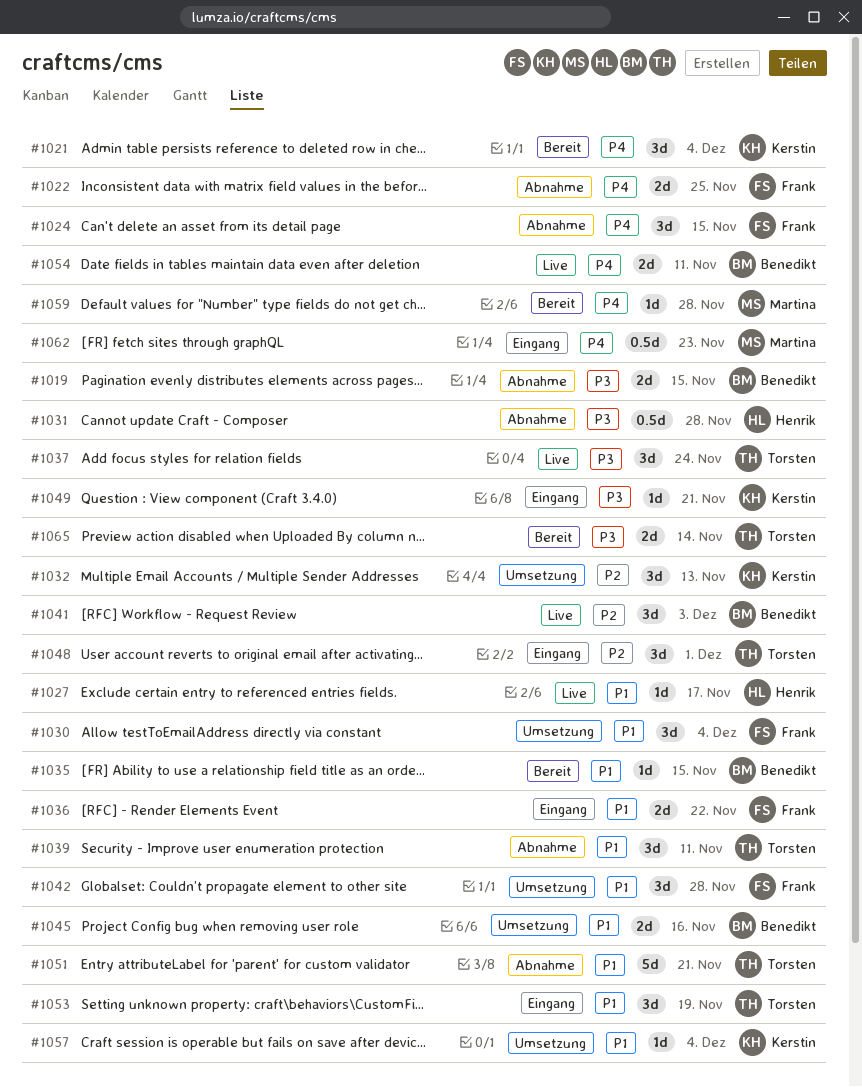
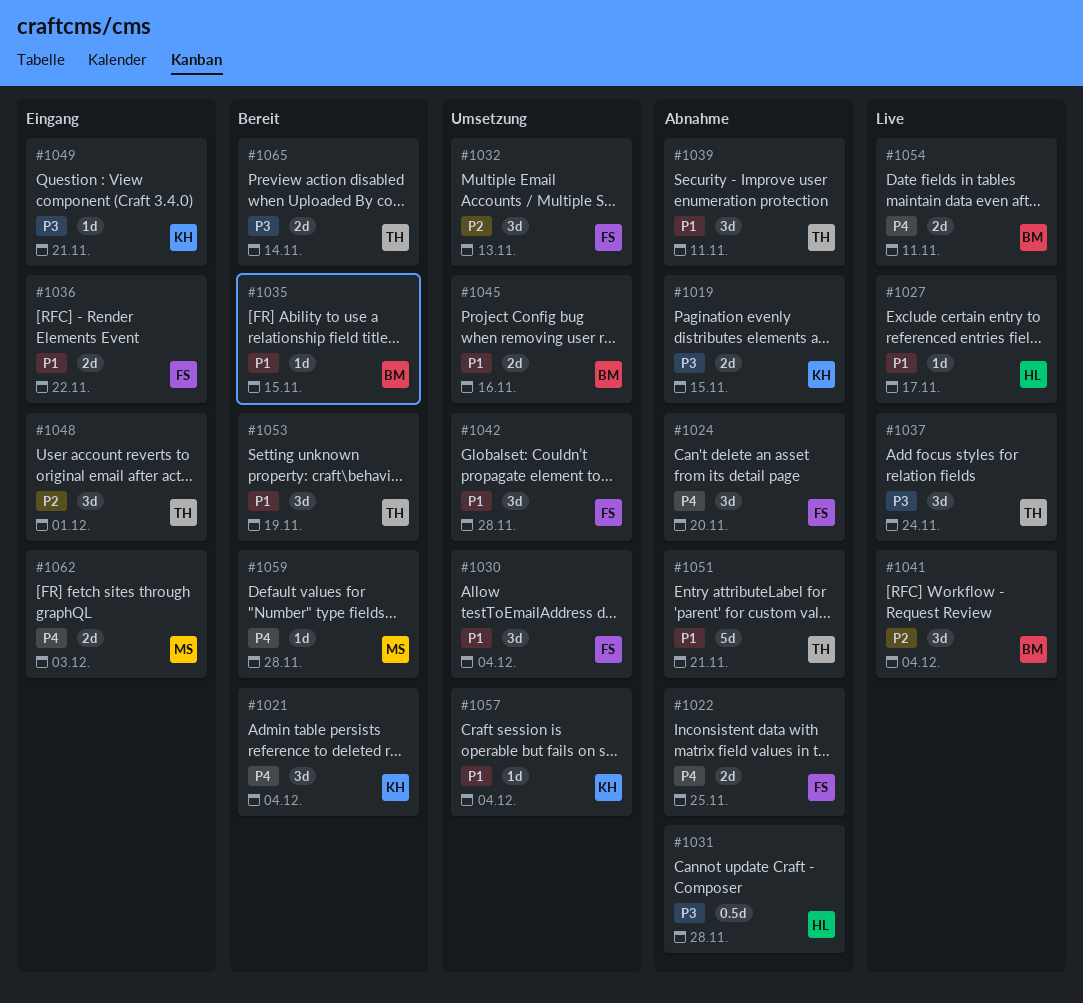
#1019, owner: Benedikt -> Kerstin
#1024, due: Nov 15 -> Nov 20
#1032, owner: Kerstin -> Frank
#1041, due: Dec 3 -> Dec 4
#1053, status: Eingang -> Bereit
#1062, estimate: 0.5d -> 2d
#1062, due: Nov 23 -> Dec 3

